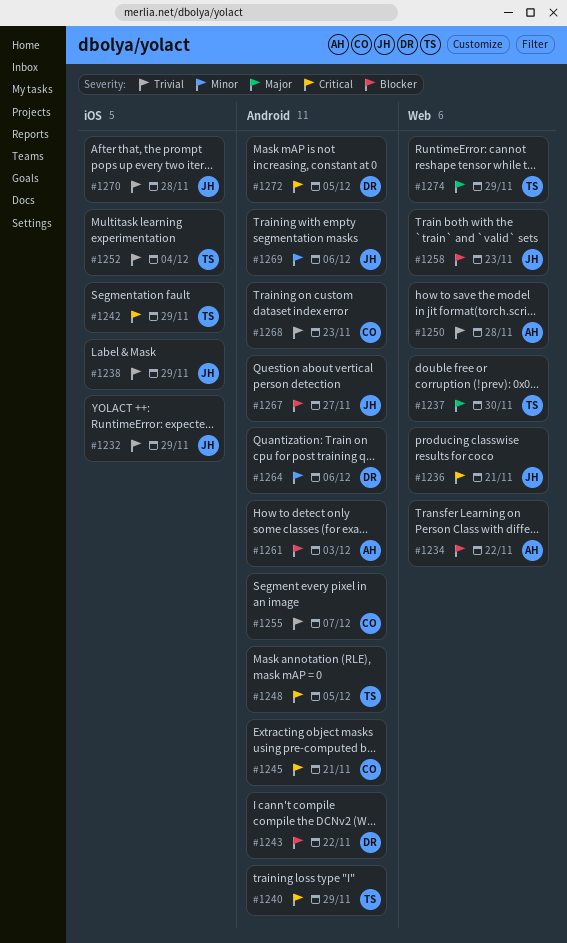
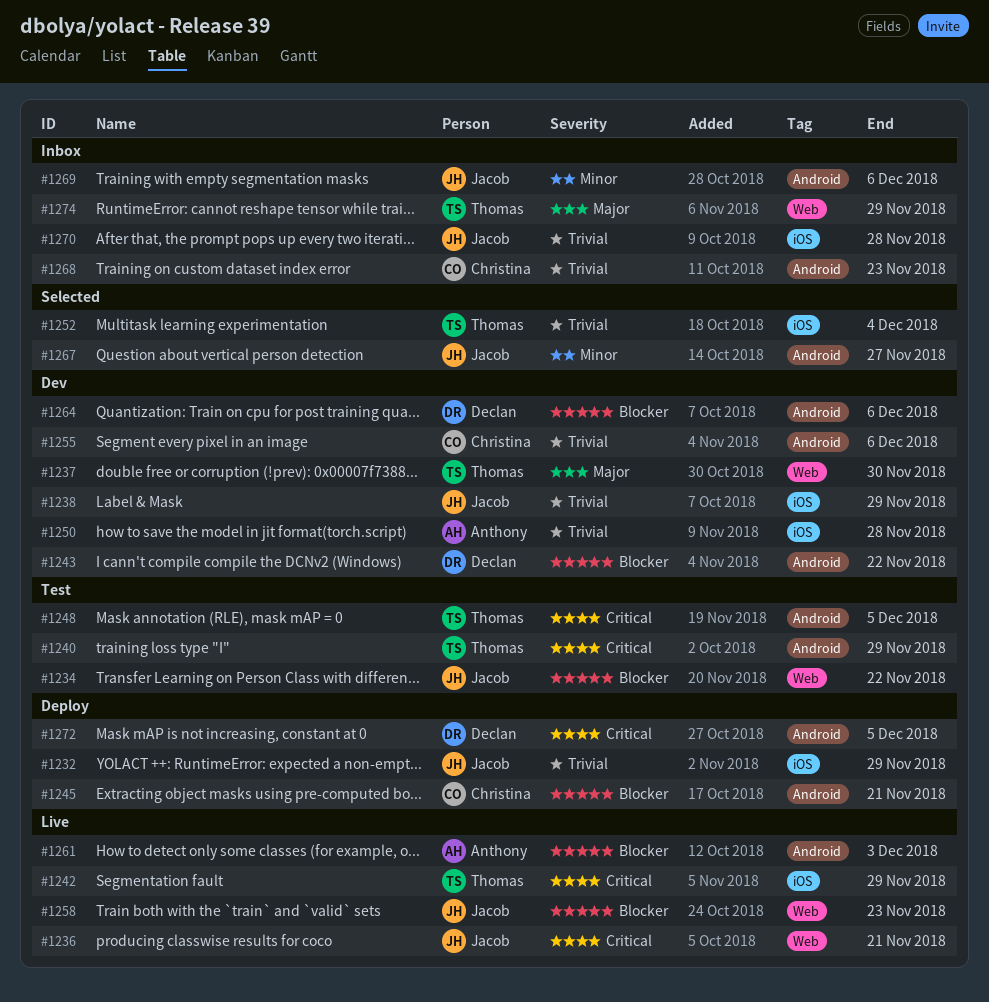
#1234, owner: Anthony -> Jacob
#1245, priority: Critical -> Blocker
#1250, label: Web -> iOS
#1255, due: Dec 7 -> Dec 6
#1264, priority: Minor -> Blocker
#1267, priority: Blocker -> Minor

